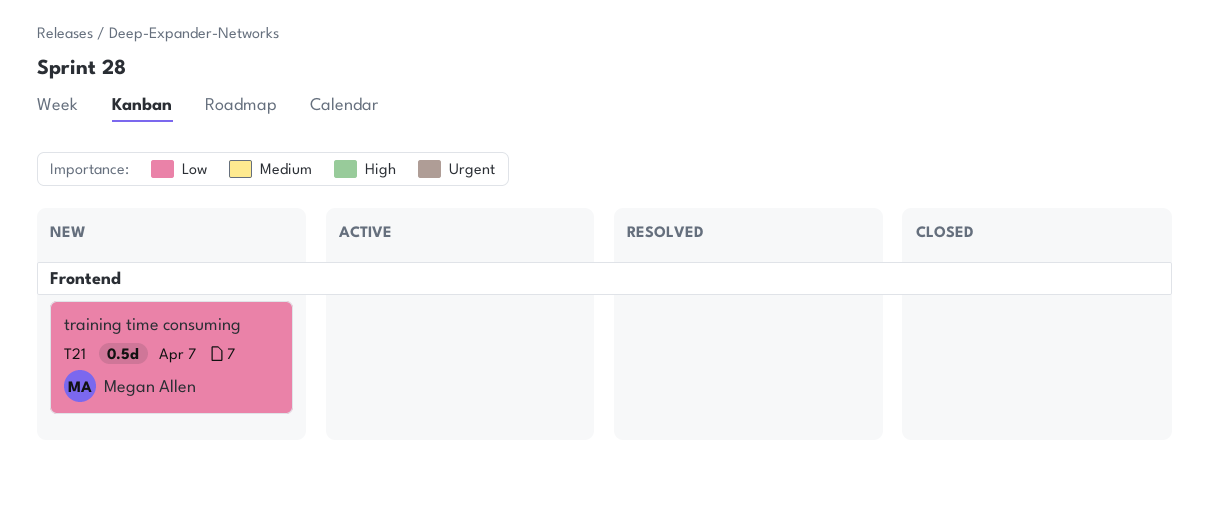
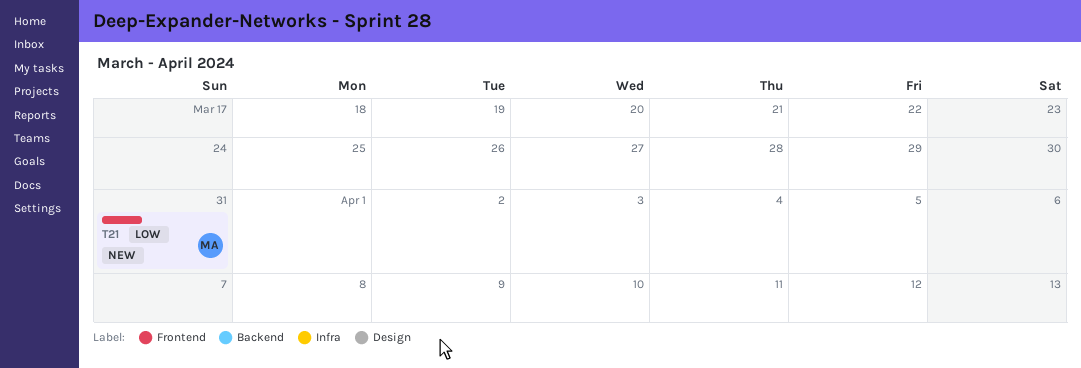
T21, due: Apr 7 -> Mar 31

